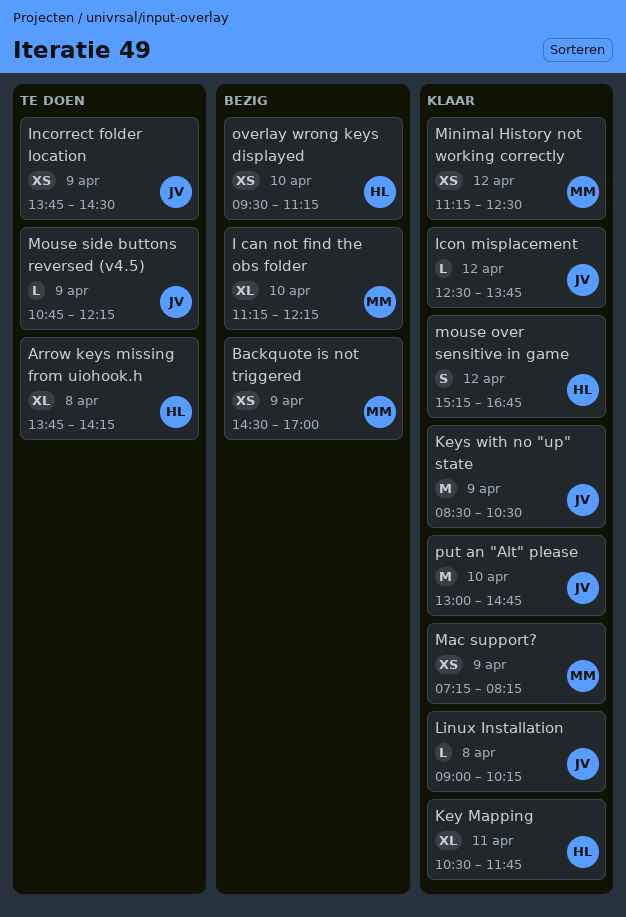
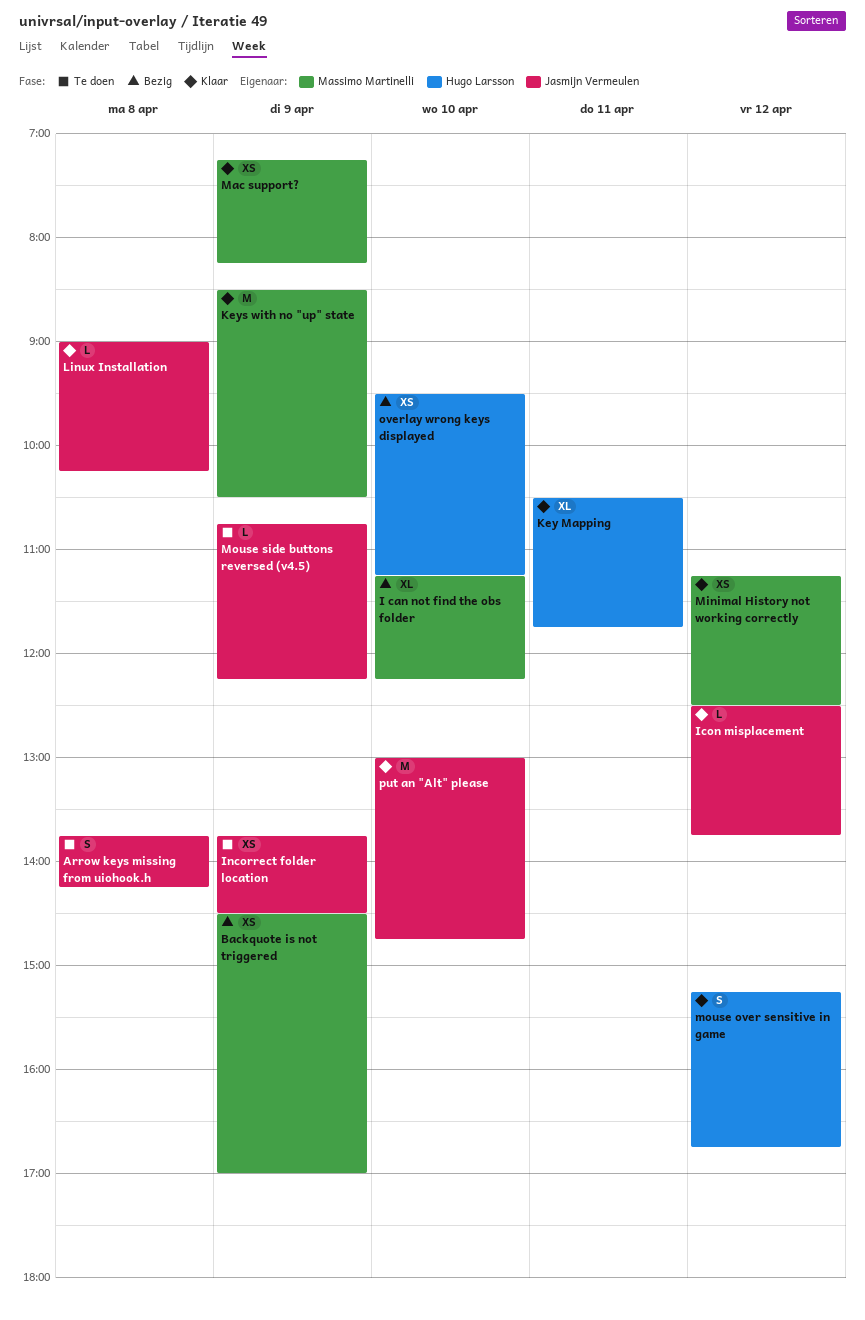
Arrow keys missing from uiohook.h, owner: Hugo Larsson -> Jasmijn Vermeulen
Arrow keys missing from uiohook.h, estimate: XL -> S
Keys with no "up" state, owner: Jasmijn Vermeulen -> Massimo Martinelli

